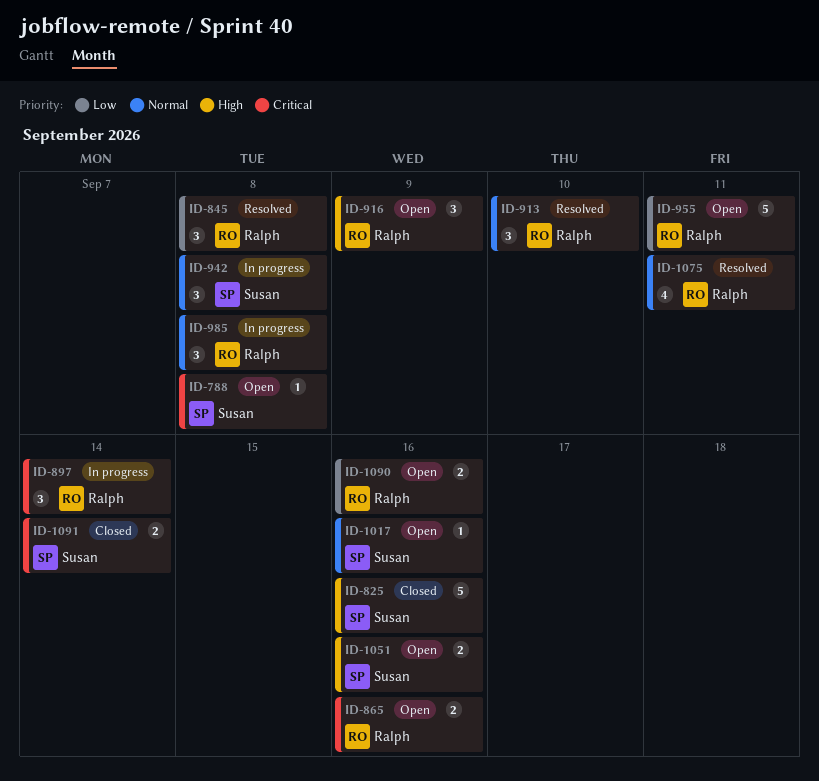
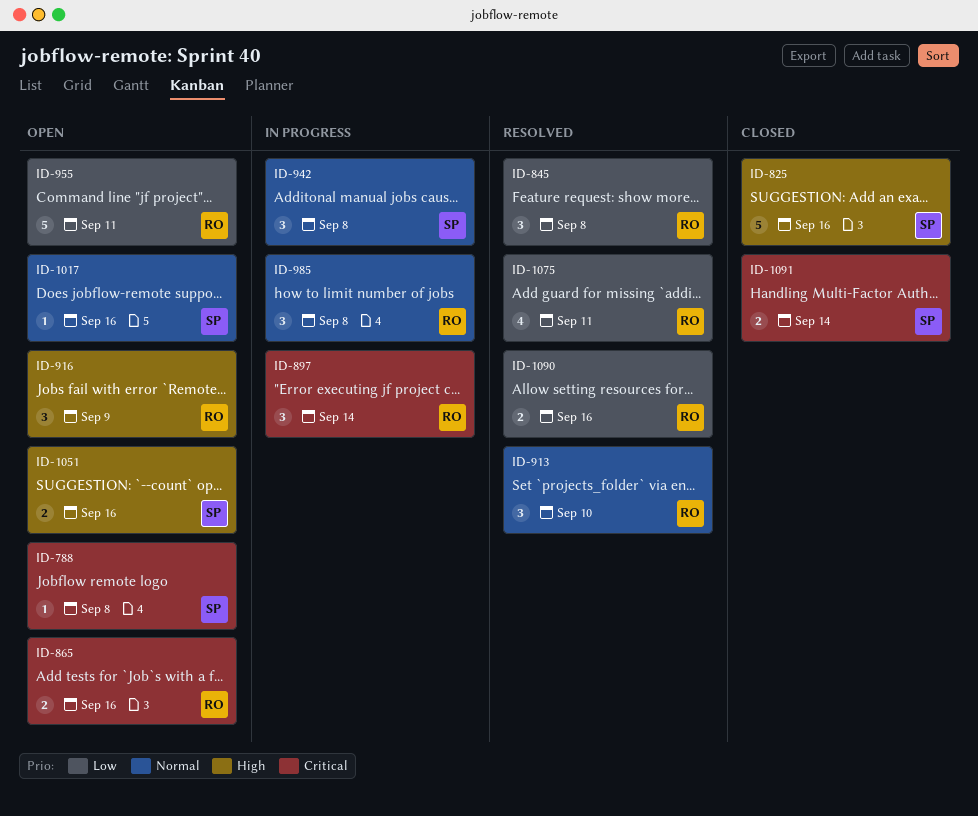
ID-1075, priority: Normal -> Low
ID-1090, status: Open -> Resolved

